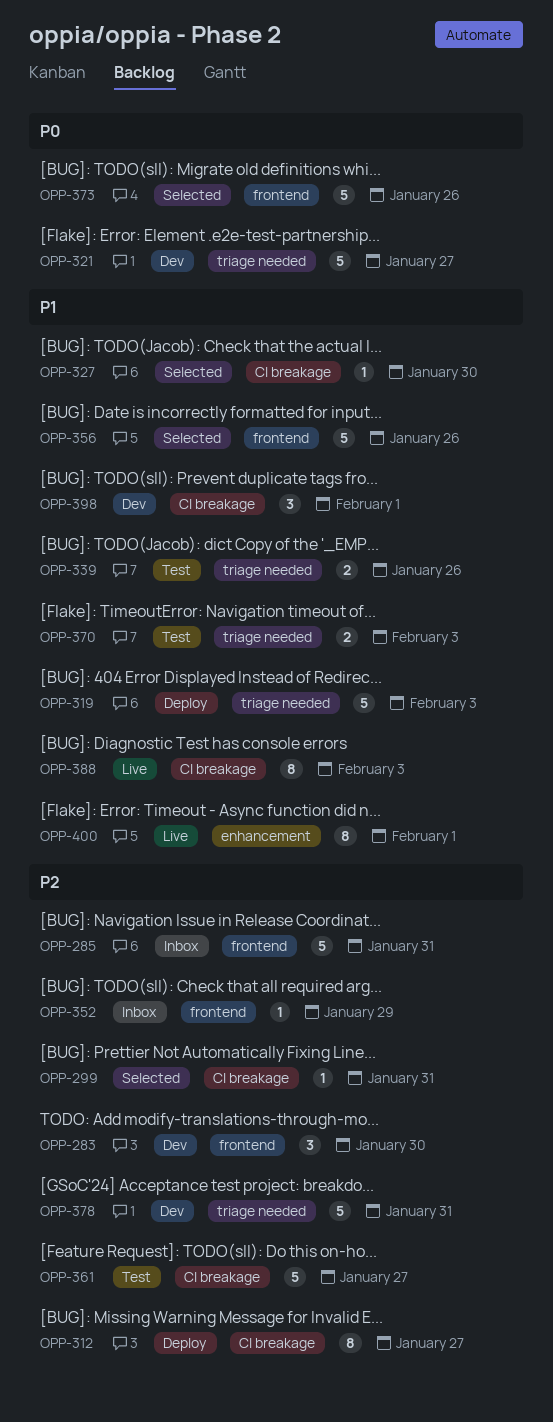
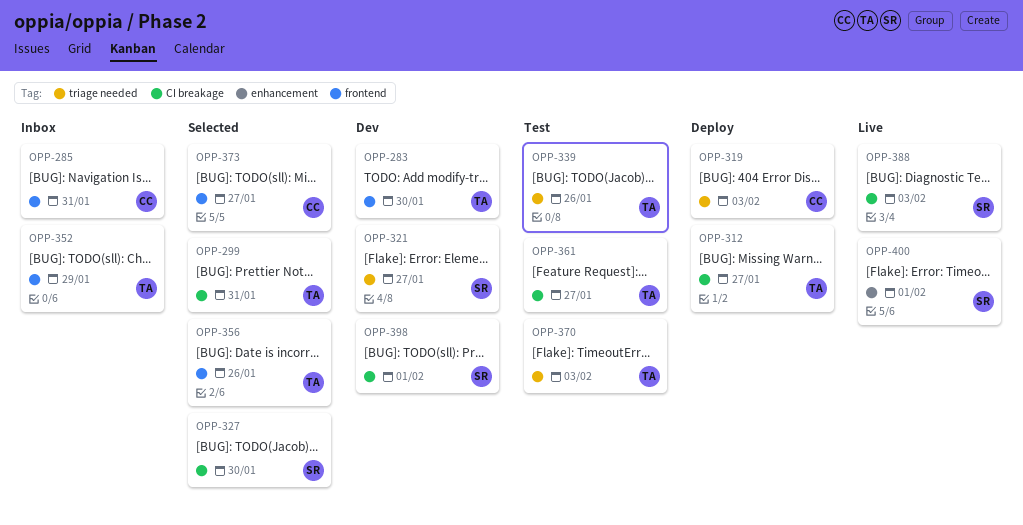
OPP-373, due: Jan 26 -> Jan 27
OPP-378: present -> none

